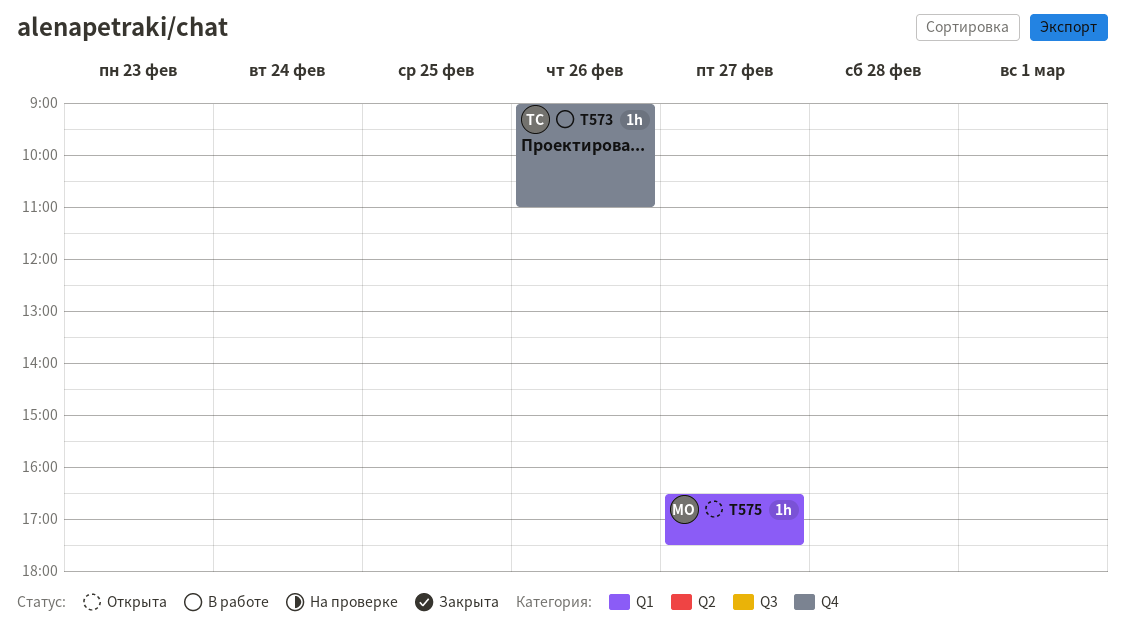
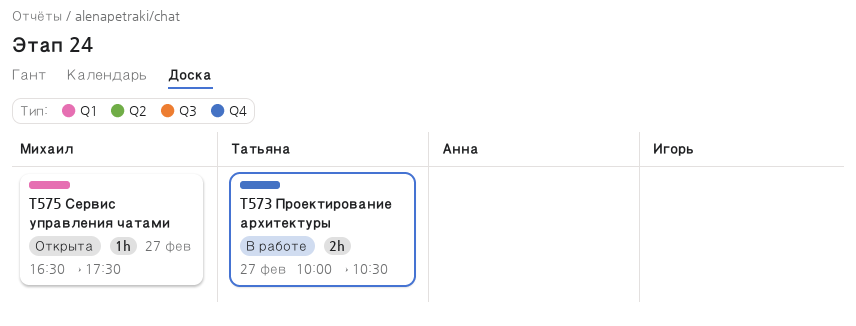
T573, estimate: 1h -> 2h
T573, day: Feb 26 -> Feb 27
T573, begins: 09:00 -> 10:00
T573, ends: 11:00 -> 10:30

